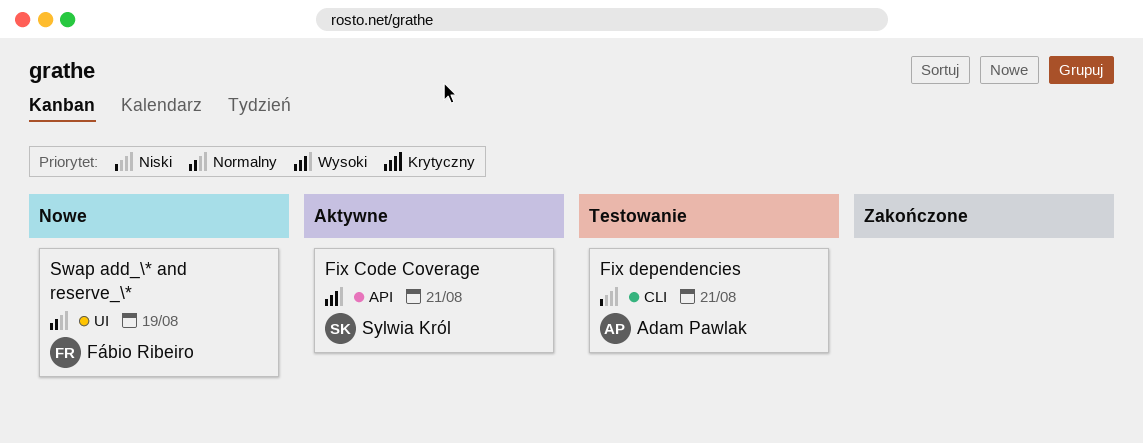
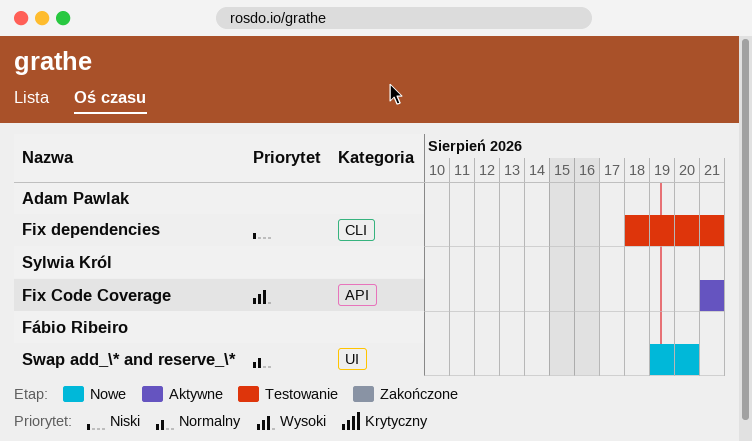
Swap add_\* and reserve_\*, due: Aug 19 -> Aug 20

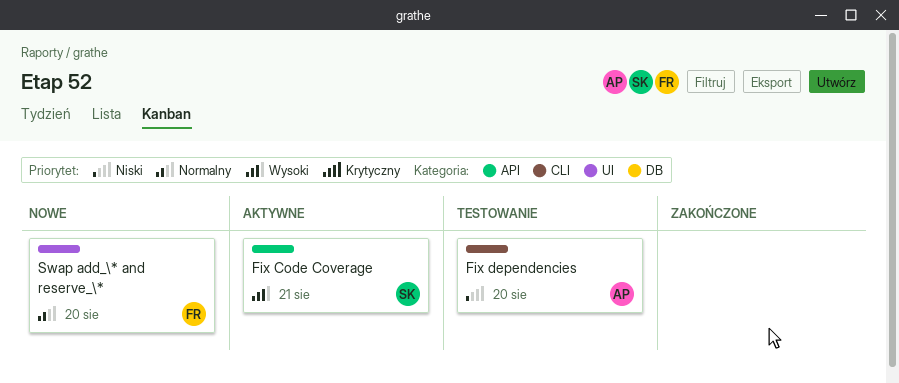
Fix dependencies, due: Aug 21 -> Aug 20

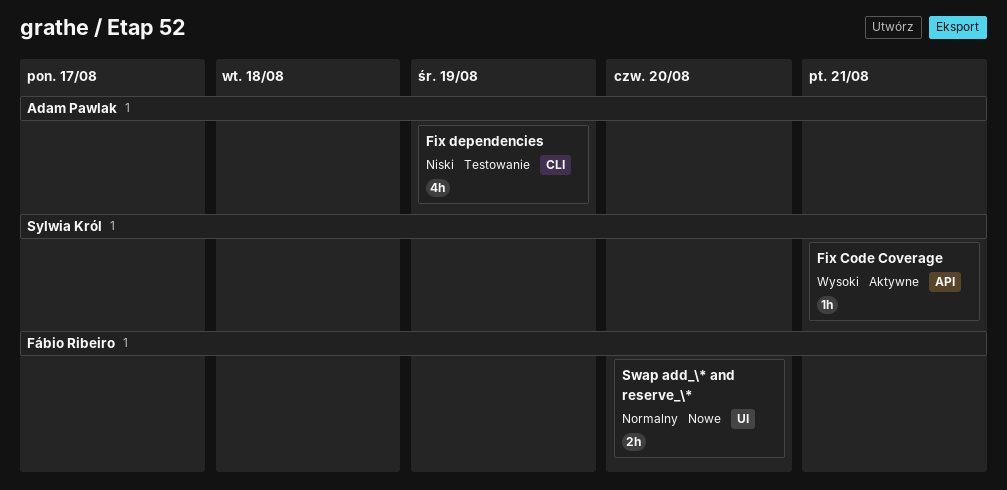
Fix dependencies, due: Aug 20 -> Aug 19

